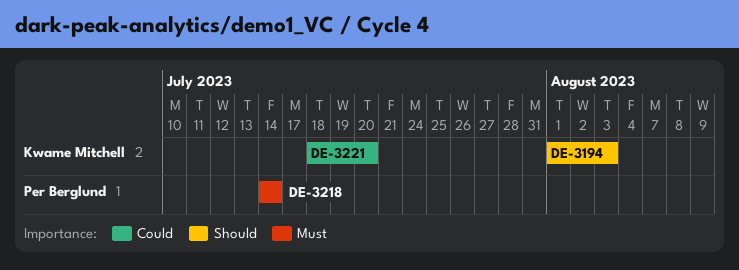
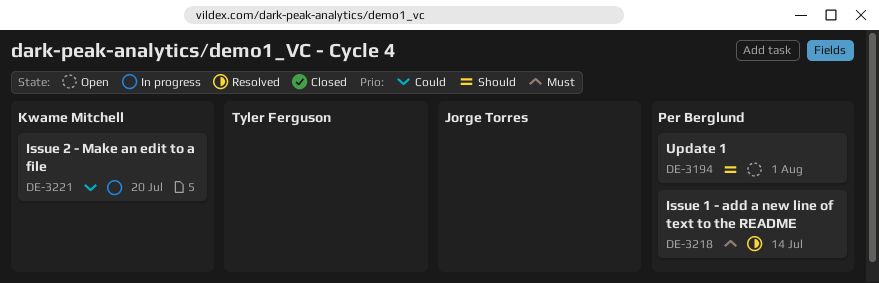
DE-3194, owner: Kwame Mitchell -> Per Berglund
DE-3194, due: Aug 3 -> Aug 1

